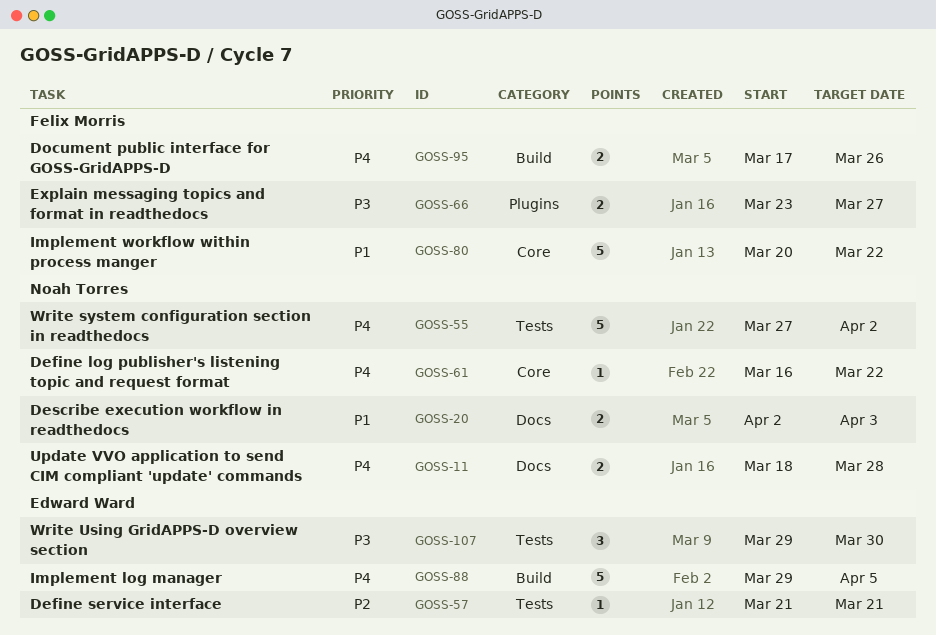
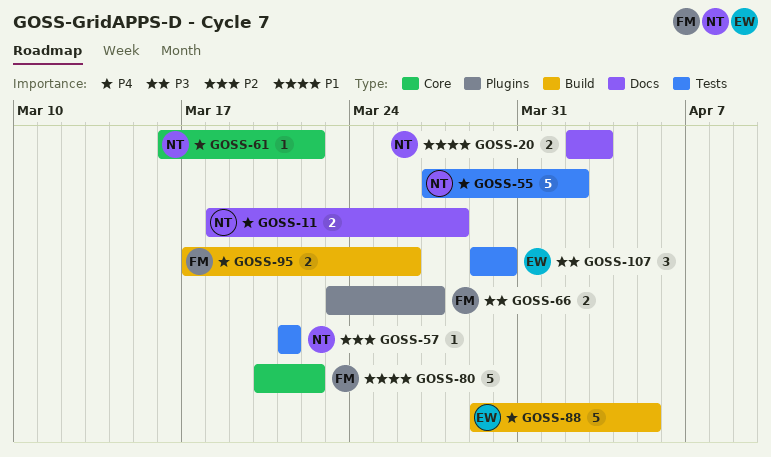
GOSS-57, owner: Edward Ward -> Noah Torres

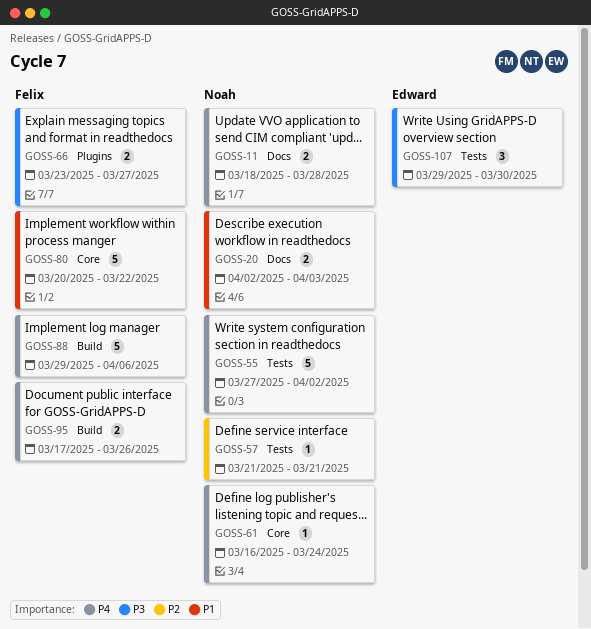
GOSS-61, due: Mar 22 -> Mar 24
GOSS-88, owner: Edward -> Felix
GOSS-88, due: Apr 5 -> Apr 6

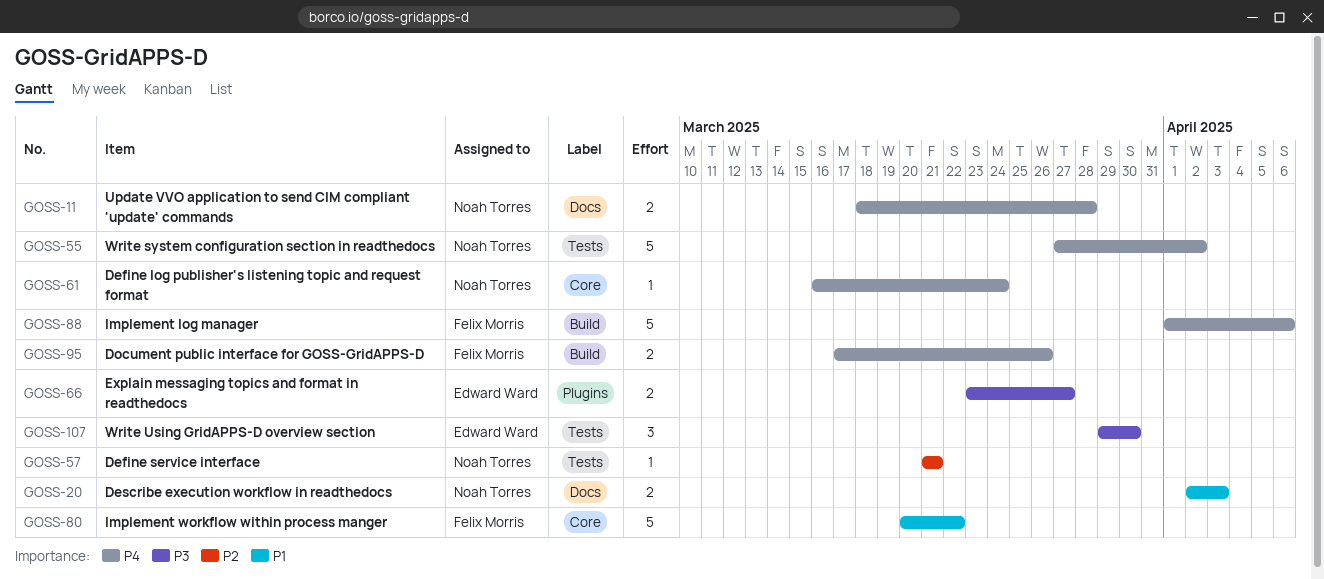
GOSS-66, owner: Felix Morris -> Edward Ward
GOSS-88, start: Mar 29 -> Apr 1

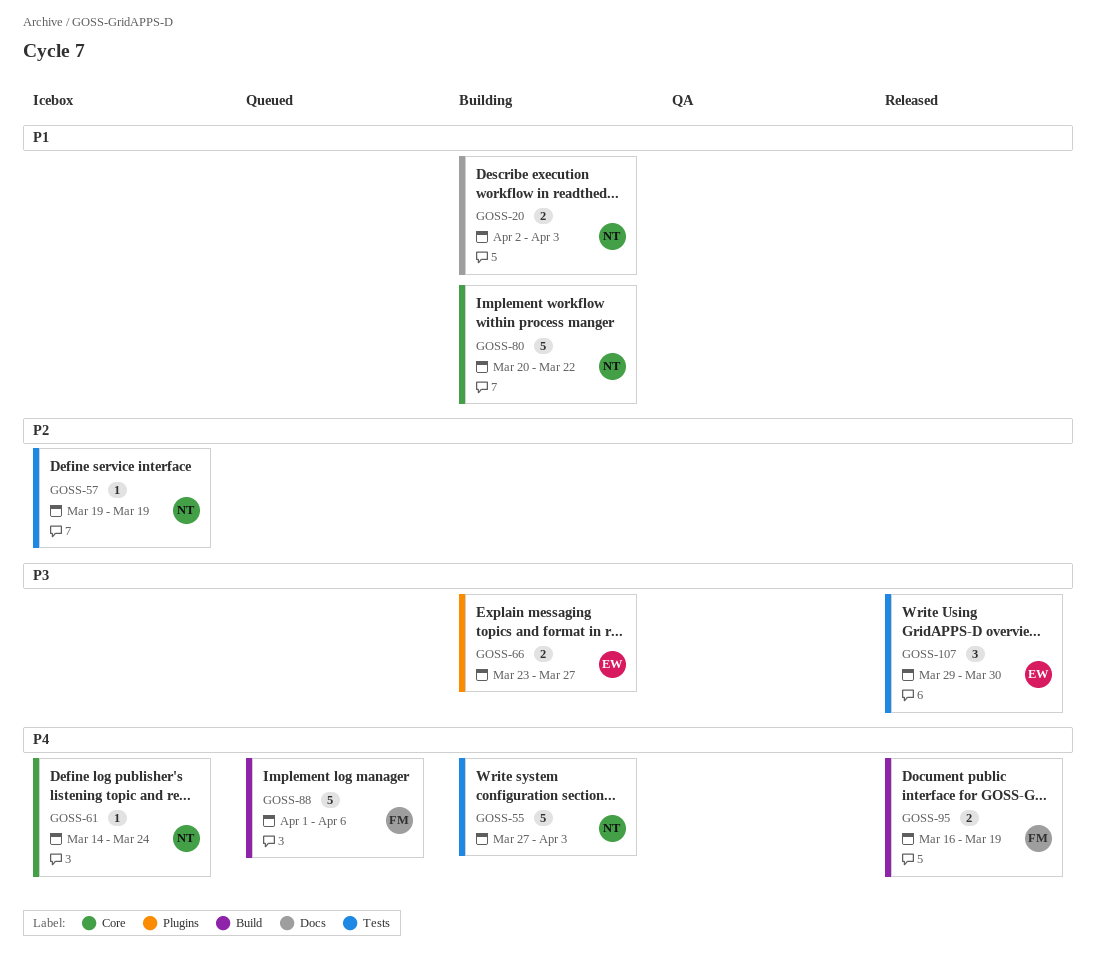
GOSS-11: present -> none
GOSS-55, due: Apr 2 -> Apr 3
GOSS-57, start: Mar 21 -> Mar 19
GOSS-57, due: Mar 21 -> Mar 19
GOSS-61, start: Mar 16 -> Mar 14
GOSS-80, owner: Felix Morris -> Noah Torres
GOSS-95, start: Mar 17 -> Mar 16
GOSS-95, due: Mar 26 -> Mar 19

